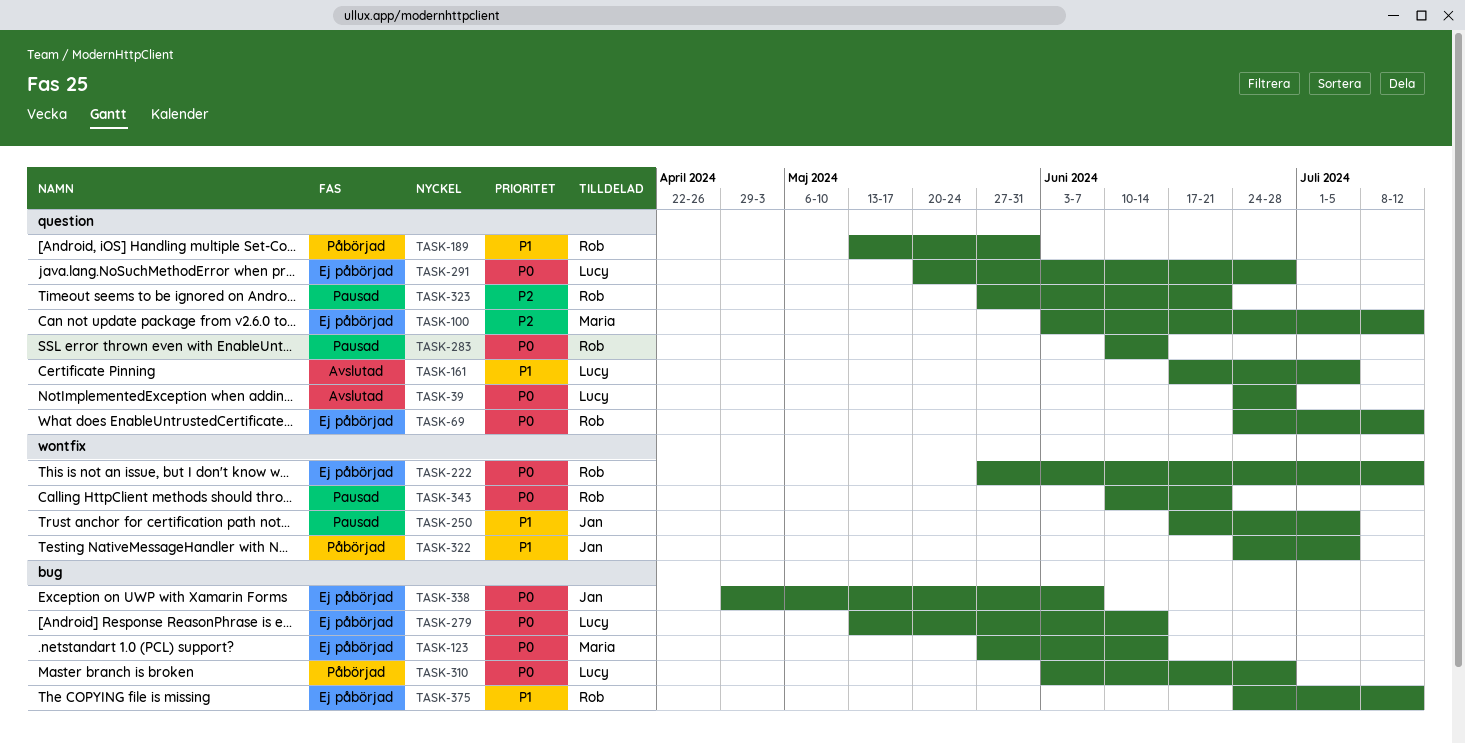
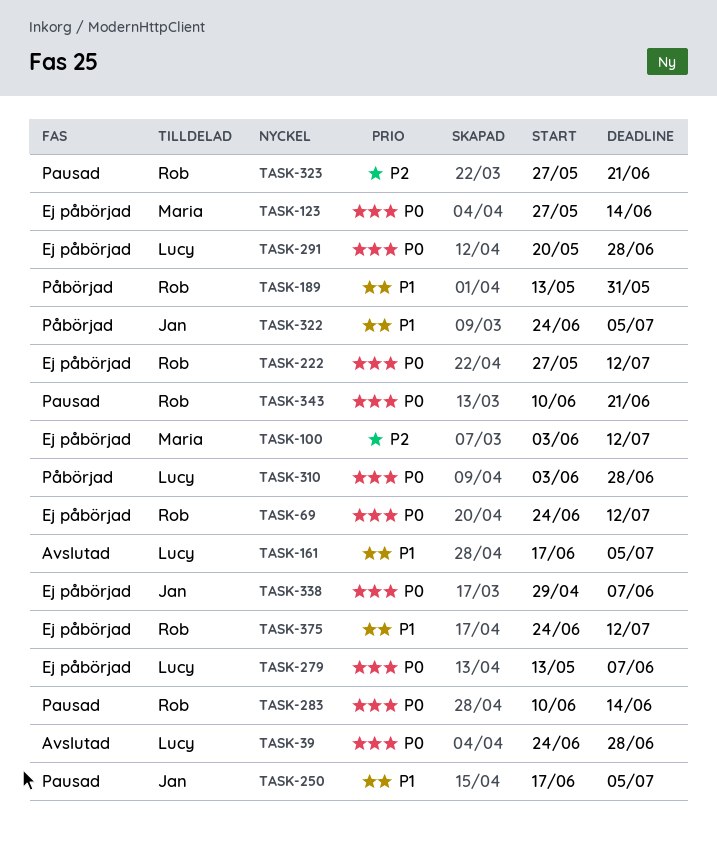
TASK-279, due: Jun 14 -> Jun 7

